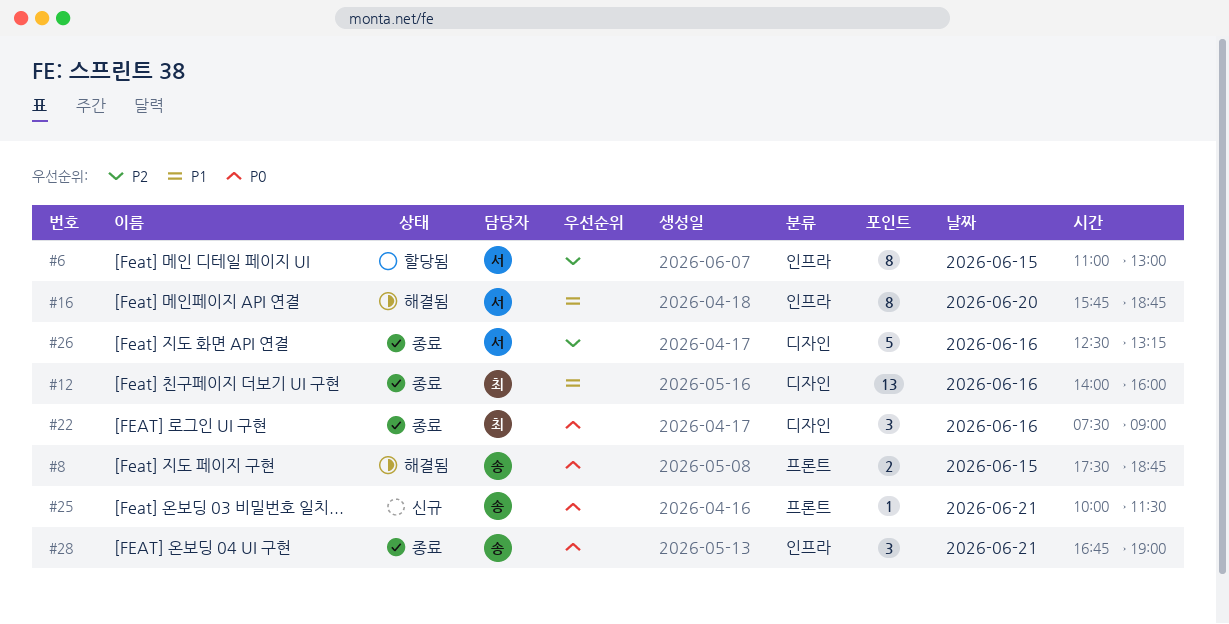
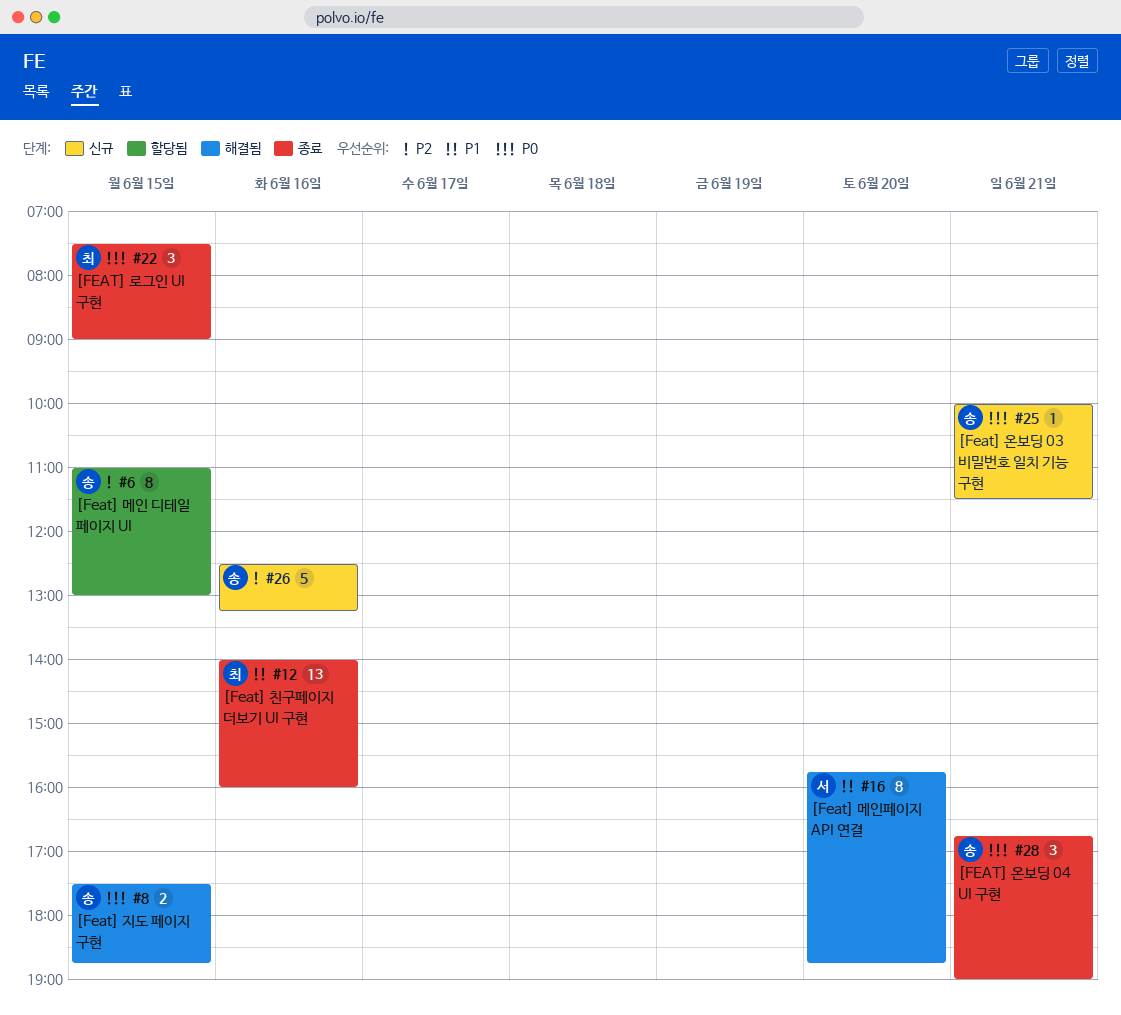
#6, owner: 서 -> 송
#22, day: Jun 16 -> Jun 15
#26, status: 종료 -> 신규
#26, owner: 서 -> 송

